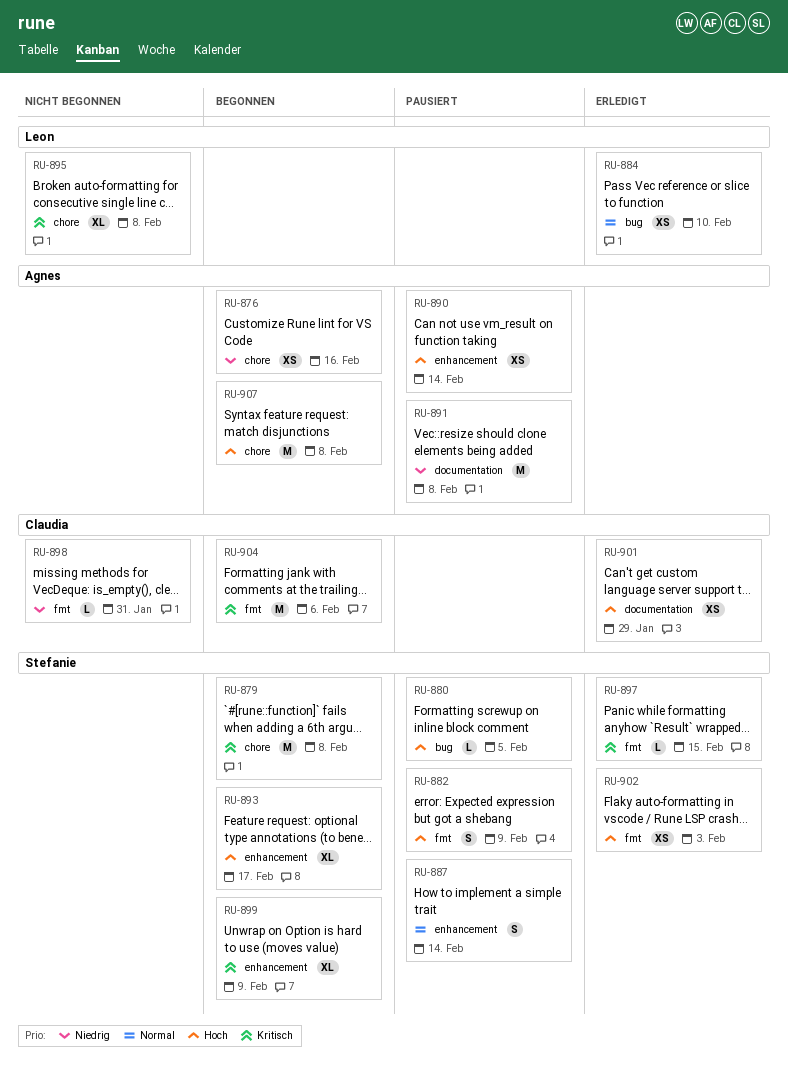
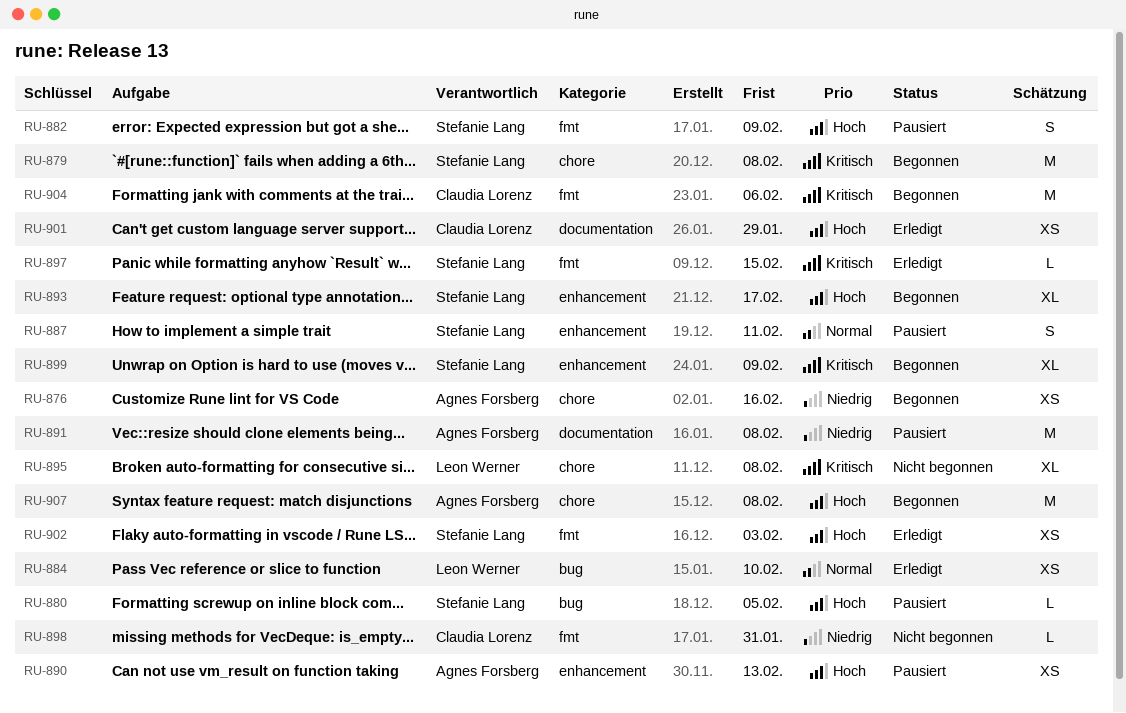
RU-887, due: Feb 14 -> Feb 11
RU-890, due: Feb 14 -> Feb 13

